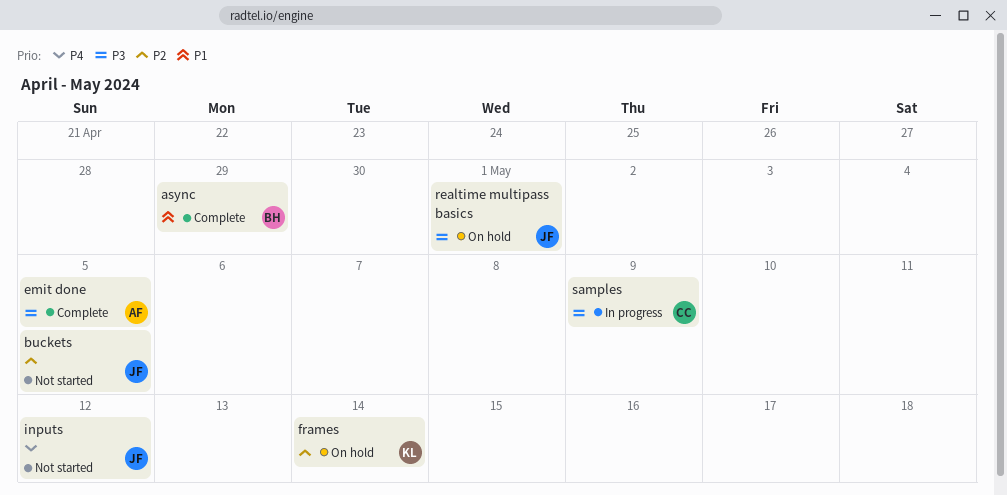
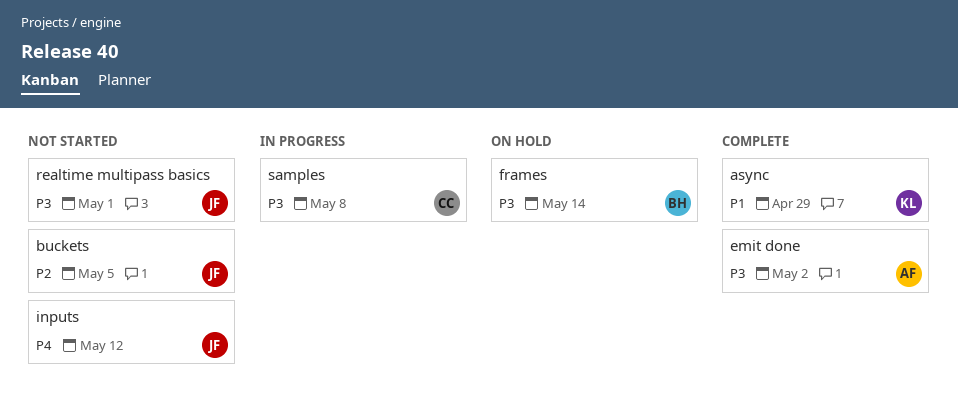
async, owner: BH -> KL
emit done, due: May 5 -> May 2
frames, owner: KL -> BH
frames, priority: P2 -> P3
realtime multipass basics, status: On hold -> Not started
samples, due: May 9 -> May 8

